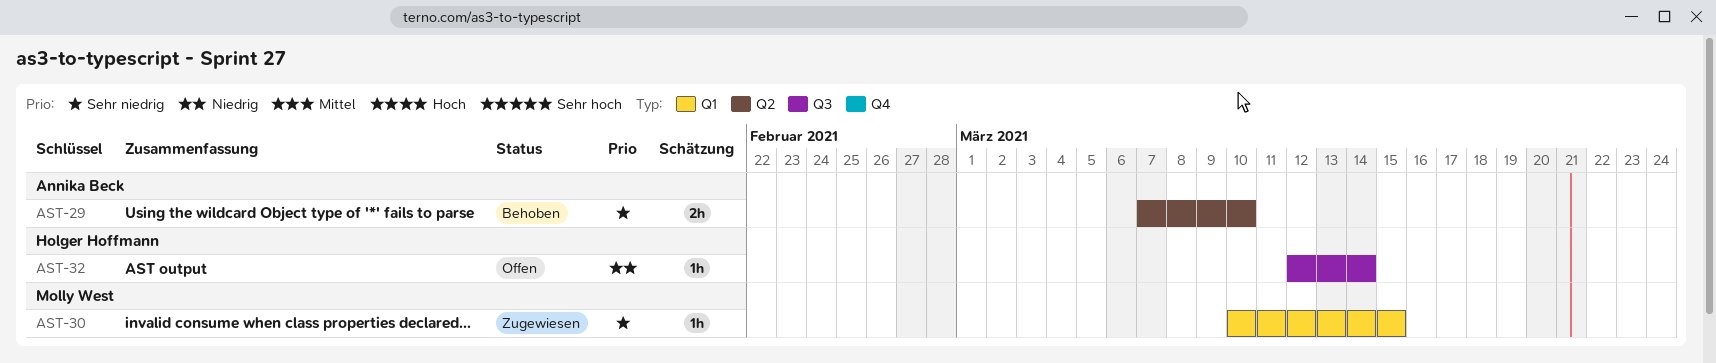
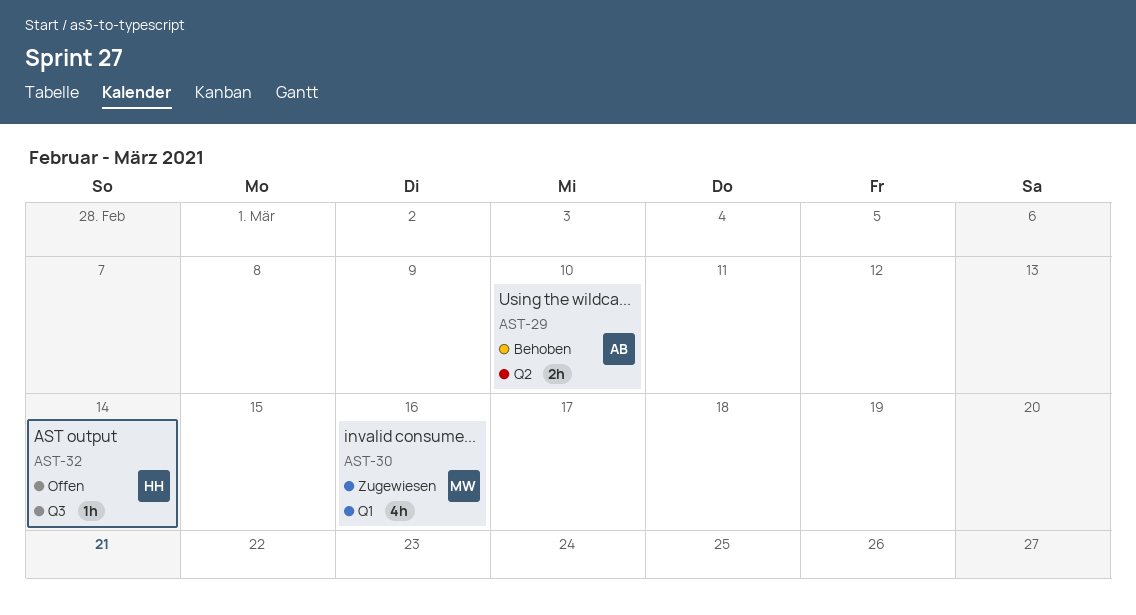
AST-30, estimate: 1h -> 4h
AST-30, due: Mar 15 -> Mar 16

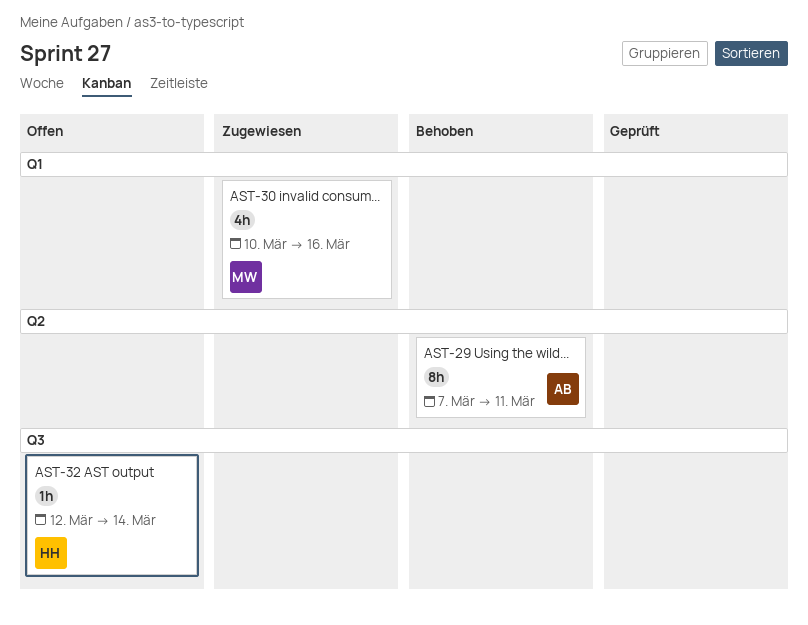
AST-29, estimate: 2h -> 8h
AST-29, due: Mar 10 -> Mar 11

